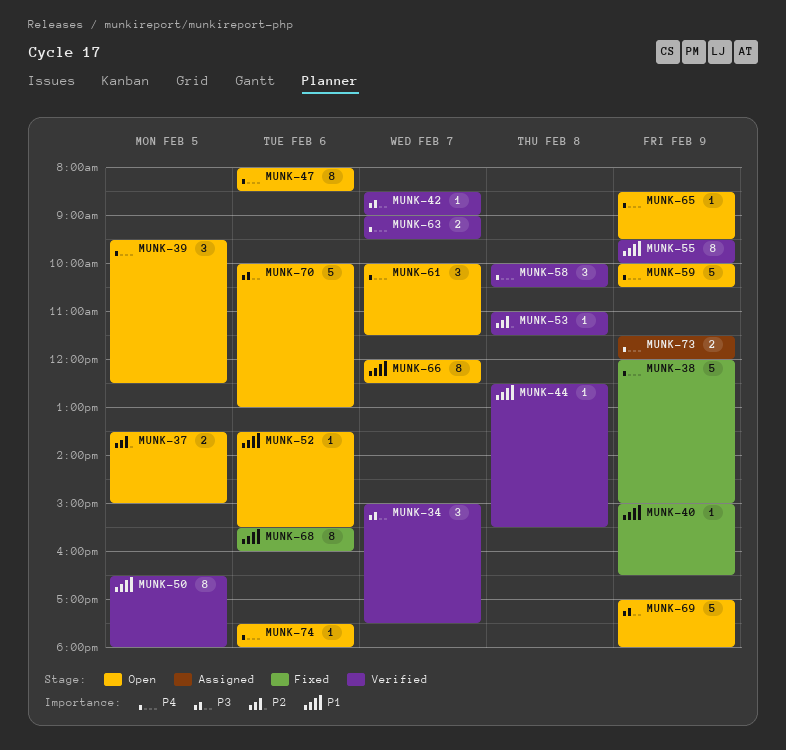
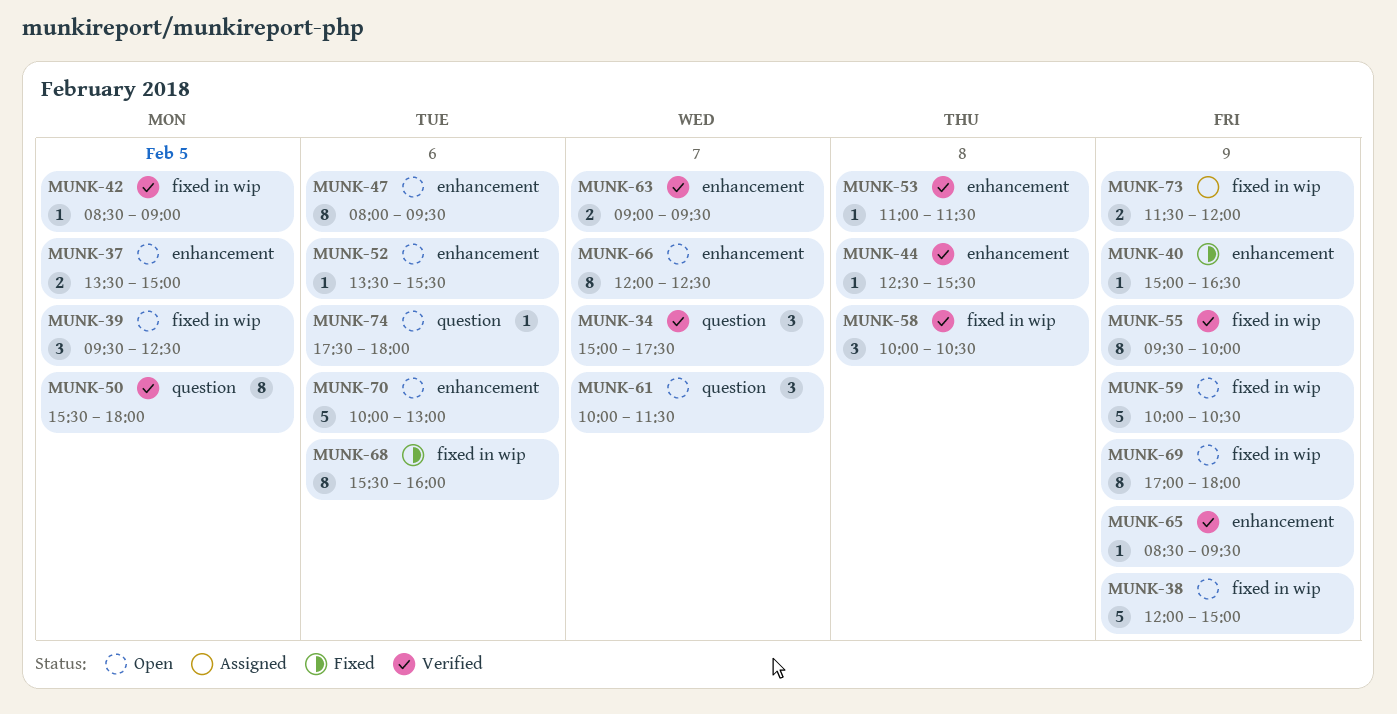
MUNK-38, status: Fixed -> Open
MUNK-42, day: Feb 7 -> Feb 5
MUNK-47, ends: 08:30 -> 09:30
MUNK-50, begins: 16:30 -> 15:30
MUNK-65, status: Open -> Verified
MUNK-69, estimate: 5 -> 8

